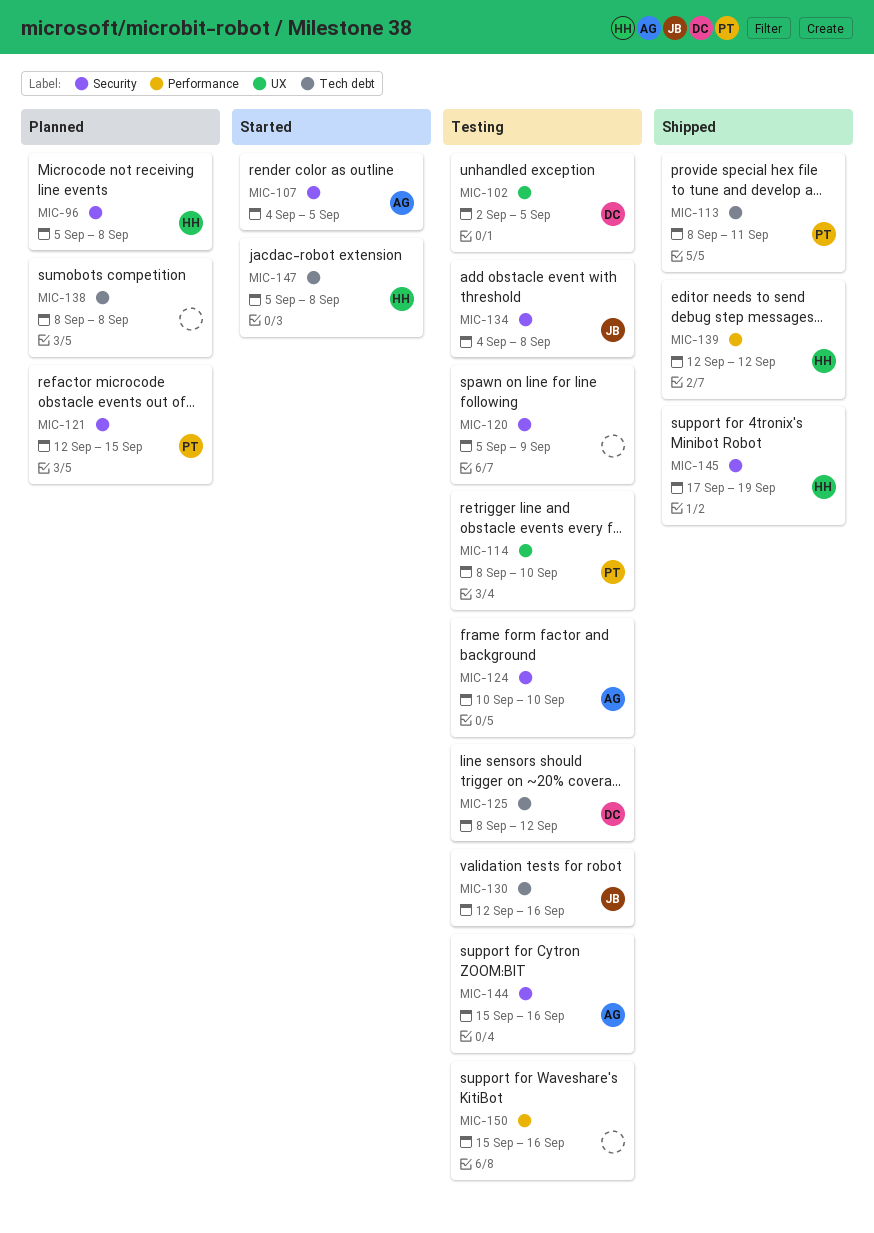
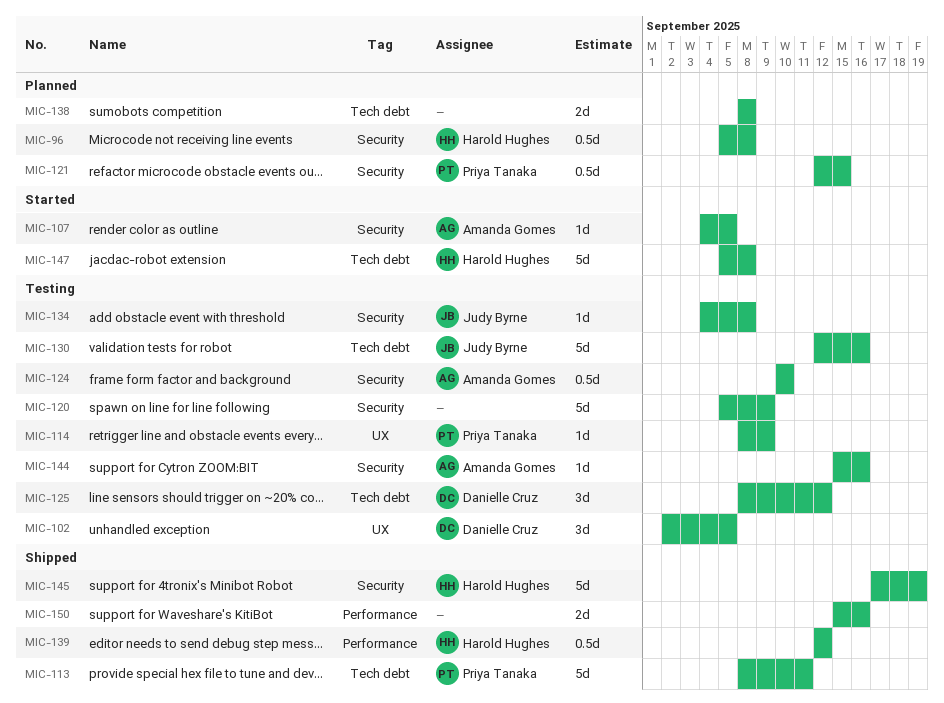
MIC-114, due: Sep 10 -> Sep 9
MIC-150, status: Testing -> Shipped

